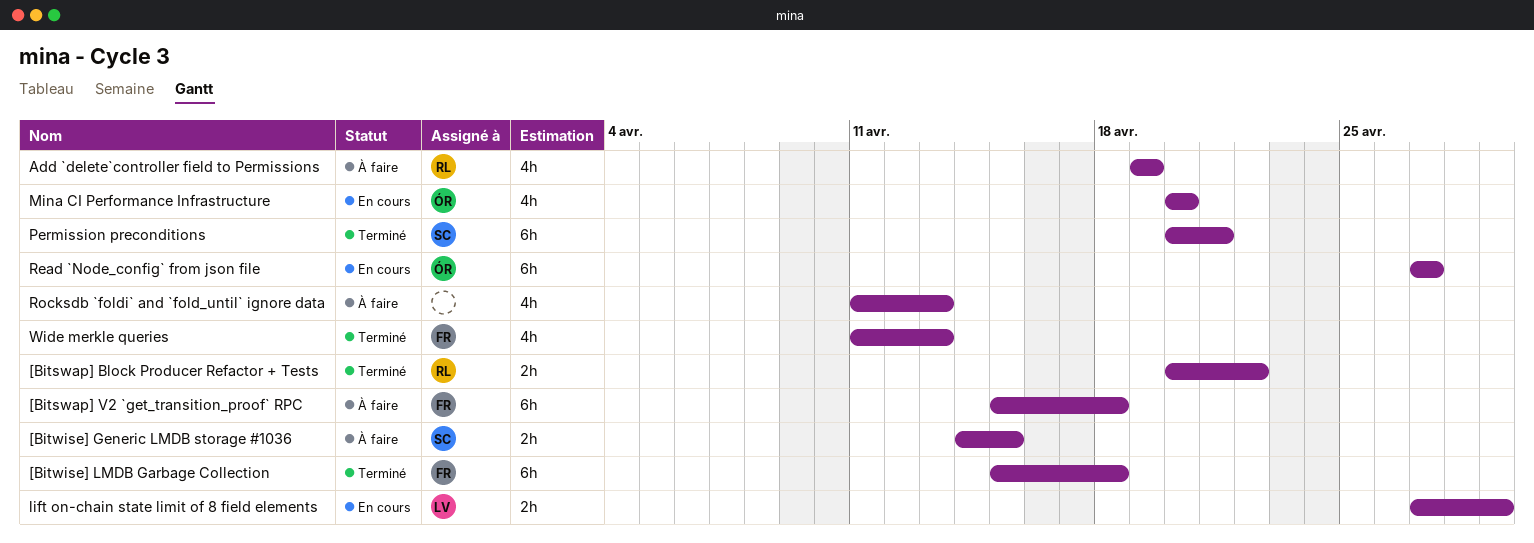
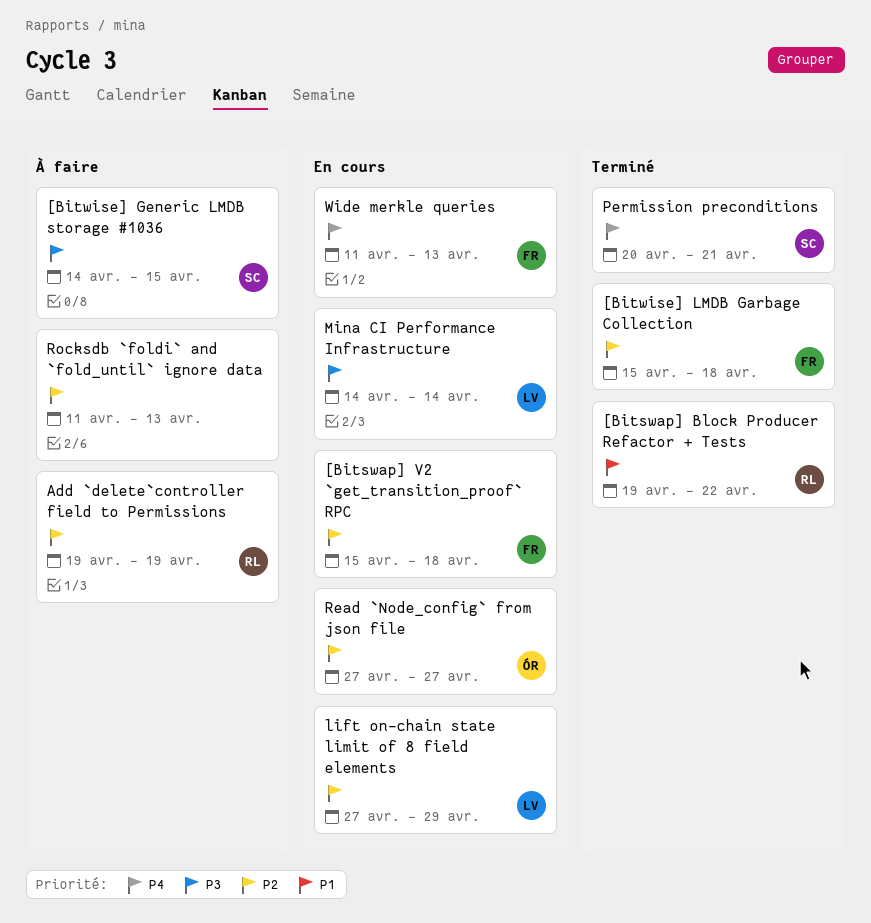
[Bitswap] Block Producer Refactor + Tests, start: Apr 20 -> Apr 19
[Bitswap] V2 `get_transition_proof` RPC, status: À faire -> En cours
Mina CI Performance Infrastructure, owner: ÓR -> LV
Mina CI Performance Infrastructure, start: Apr 20 -> Apr 14
Mina CI Performance Infrastructure, due: Apr 20 -> Apr 14
Wide merkle queries, status: Terminé -> En cours

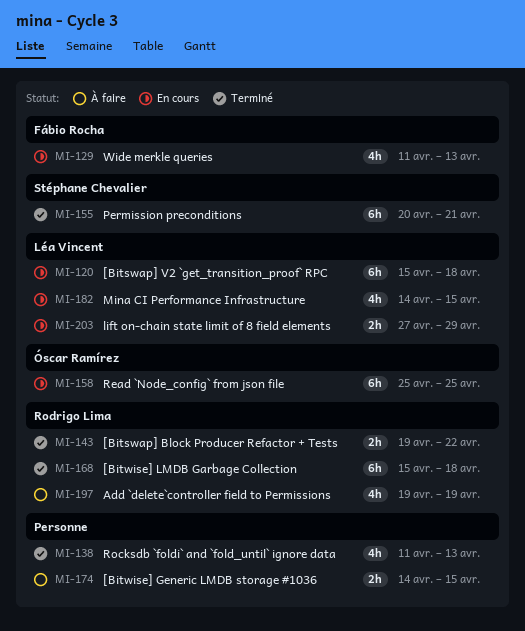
[Bitswap] V2 `get_transition_proof` RPC, owner: Fábio Rocha -> Léa Vincent
[Bitwise] Generic LMDB storage #1036, owner: Stéphane Chevalier -> none
[Bitwise] LMDB Garbage Collection, owner: Fábio Rocha -> Rodrigo Lima
Mina CI Performance Infrastructure, due: Apr 14 -> Apr 15
Read `Node_config` from json file, start: Apr 27 -> Apr 25
Read `Node_config` from json file, due: Apr 27 -> Apr 25
Rocksdb `foldi` and `fold_until` ignore data, status: À faire -> Terminé

